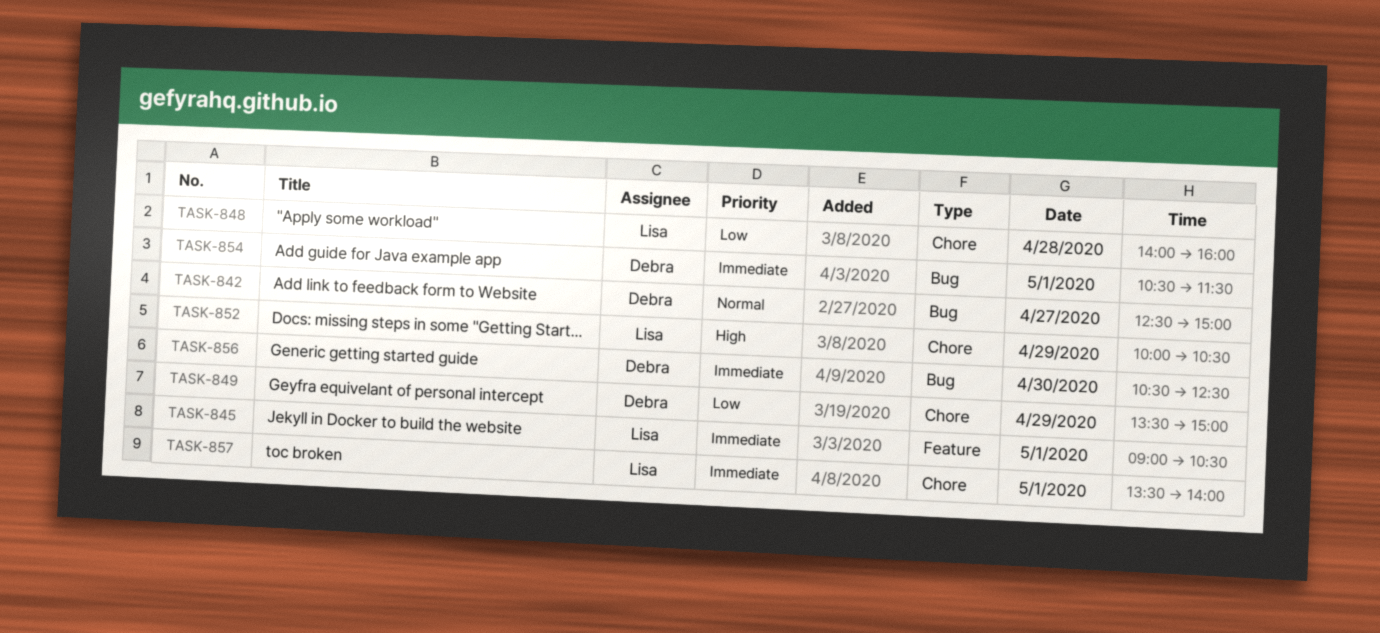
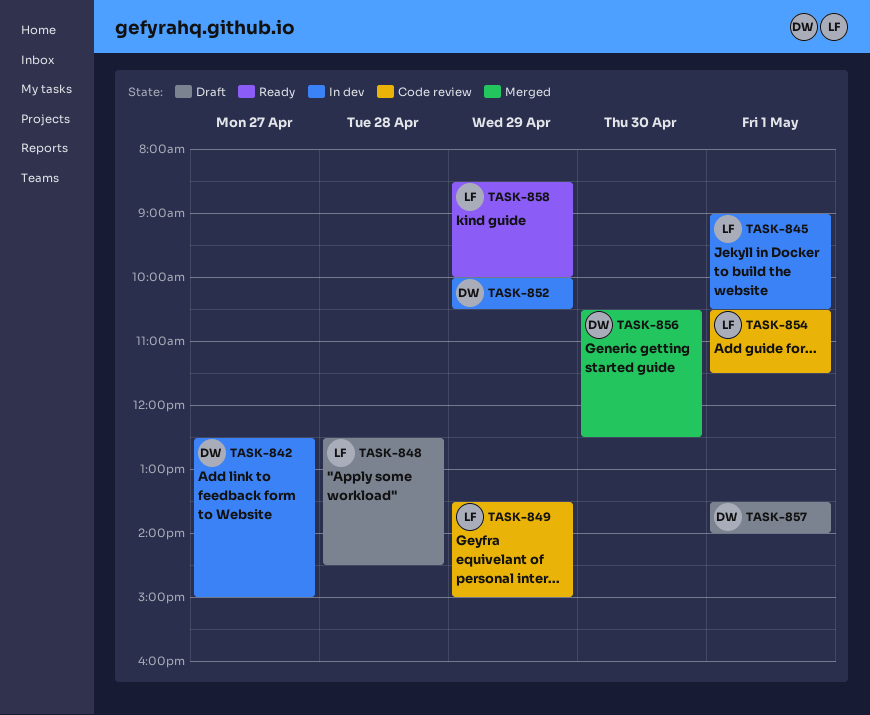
TASK-848, begins: 14:00 -> 12:30
TASK-848, ends: 16:00 -> 14:30
TASK-849, owner: Debra -> Lisa
TASK-852, owner: Lisa -> Debra
TASK-854, owner: Debra -> Lisa
TASK-857, owner: Lisa -> Debra
TASK-858: none -> present

